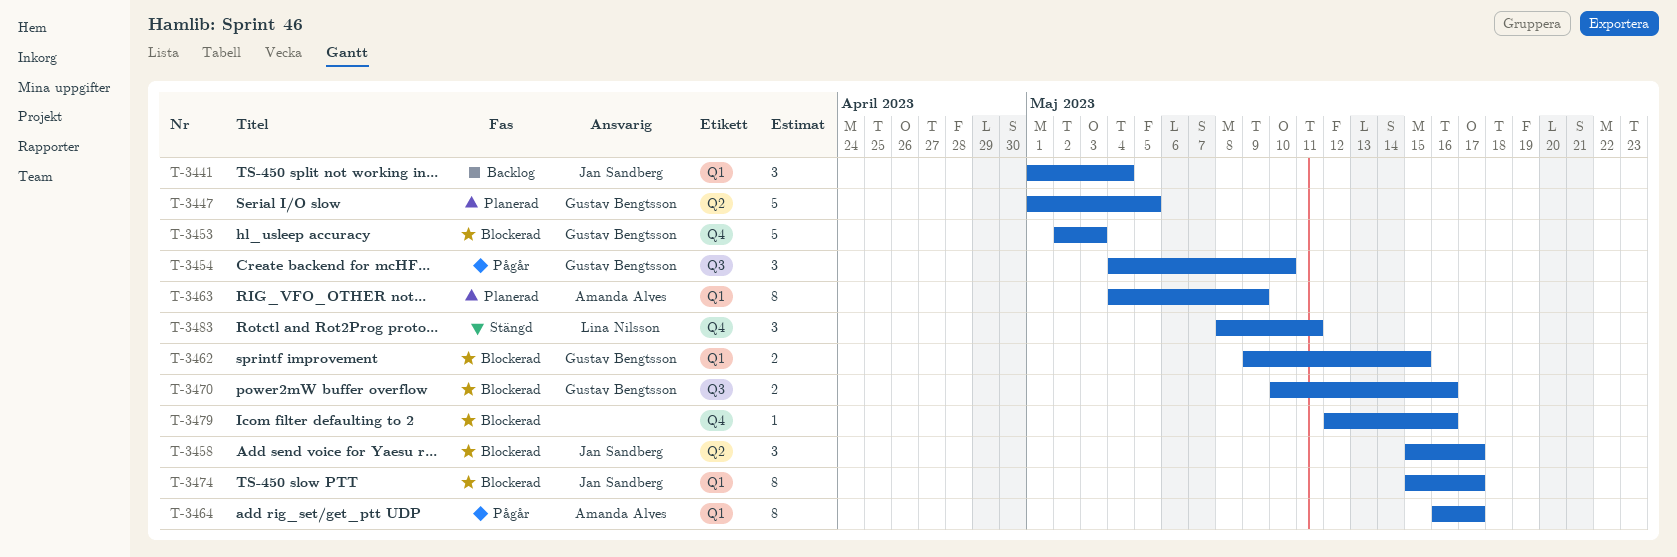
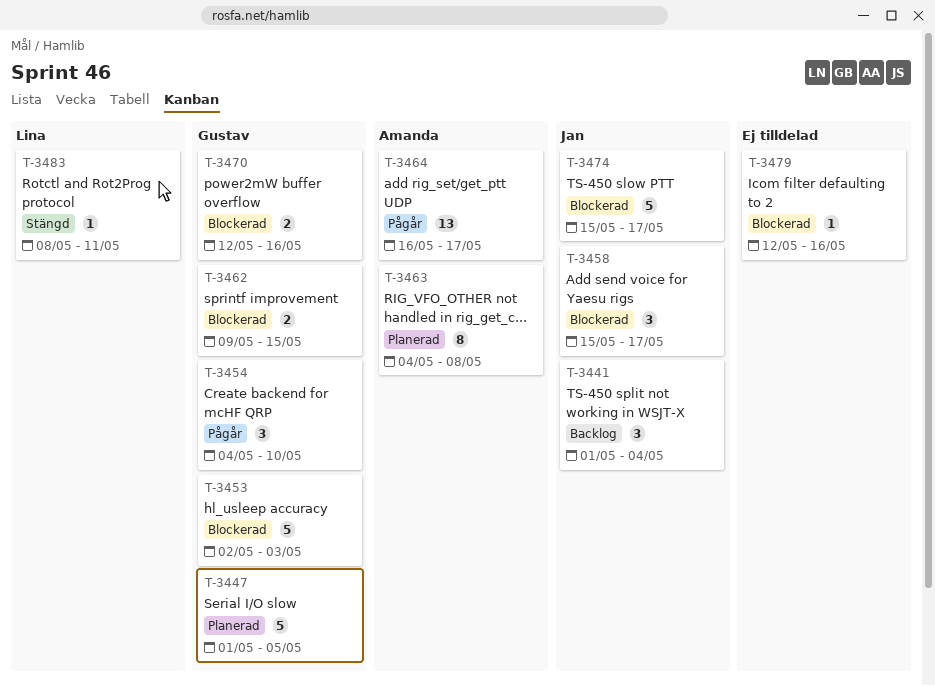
T-3463, due: May 9 -> May 8
T-3464, estimate: 8 -> 13
T-3470, start: May 10 -> May 12
T-3474, estimate: 8 -> 5
T-3483, estimate: 3 -> 1

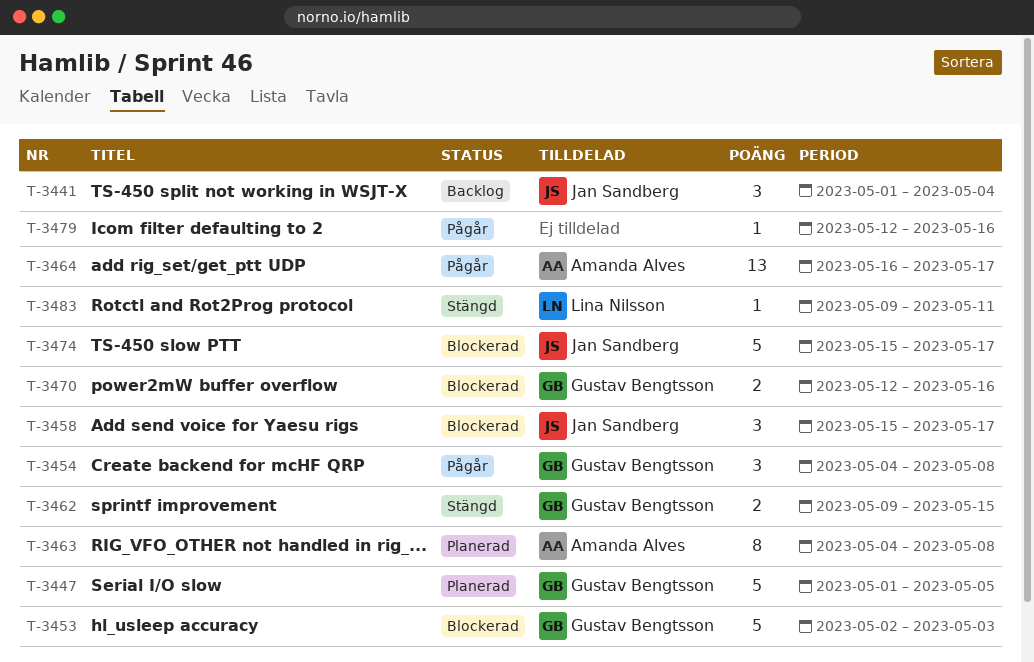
T-3454, due: May 10 -> May 8
T-3462, status: Blockerad -> Stängd
T-3479, status: Blockerad -> Pågår
T-3483, start: May 8 -> May 9

